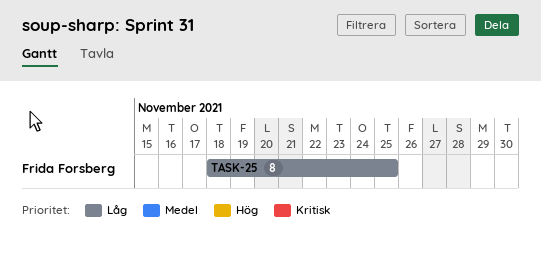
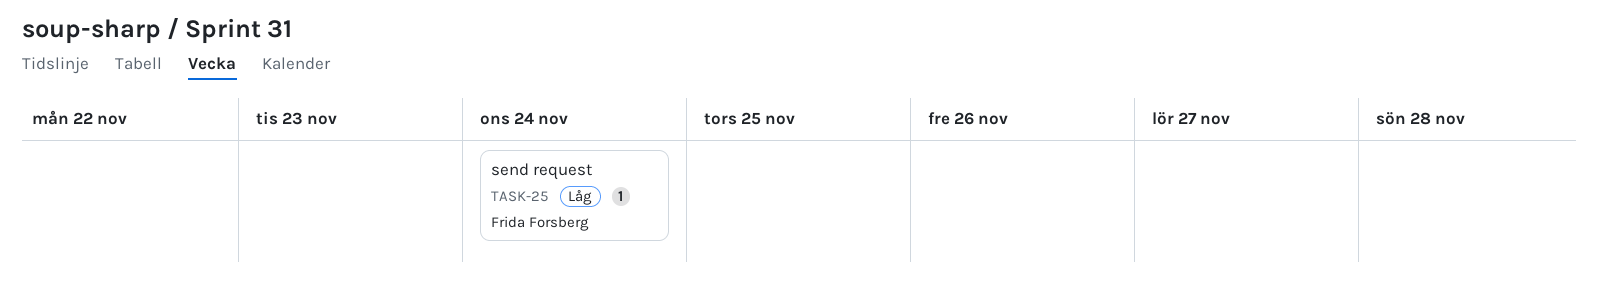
TASK-25, estimate: 8 -> 1
TASK-25, due: Nov 25 -> Nov 24

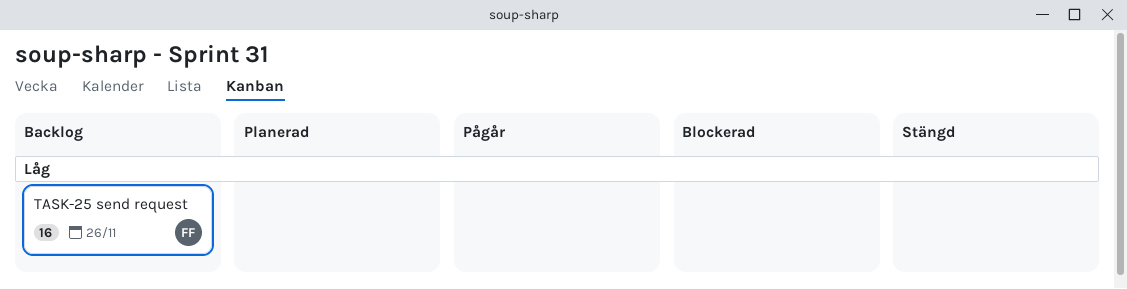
TASK-25, estimate: 1 -> 16
TASK-25, due: Nov 24 -> Nov 26

